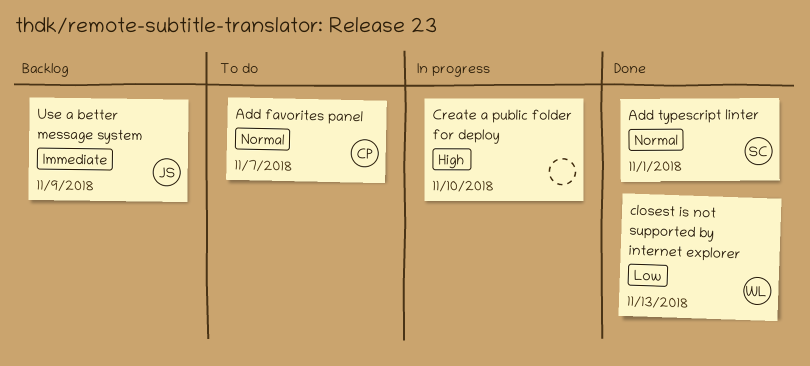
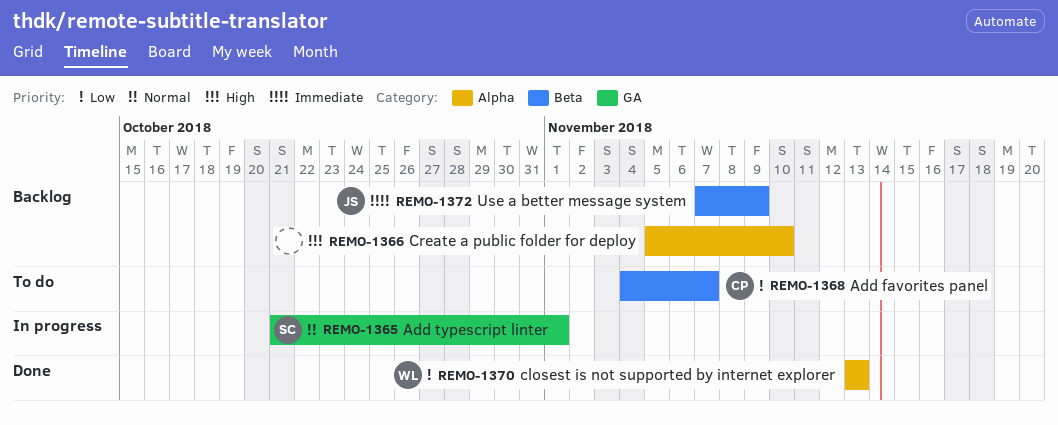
Add favorites panel, priority: Normal -> Low
Add typescript linter, status: Done -> In progress
Create a public folder for deploy, status: In progress -> Backlog

